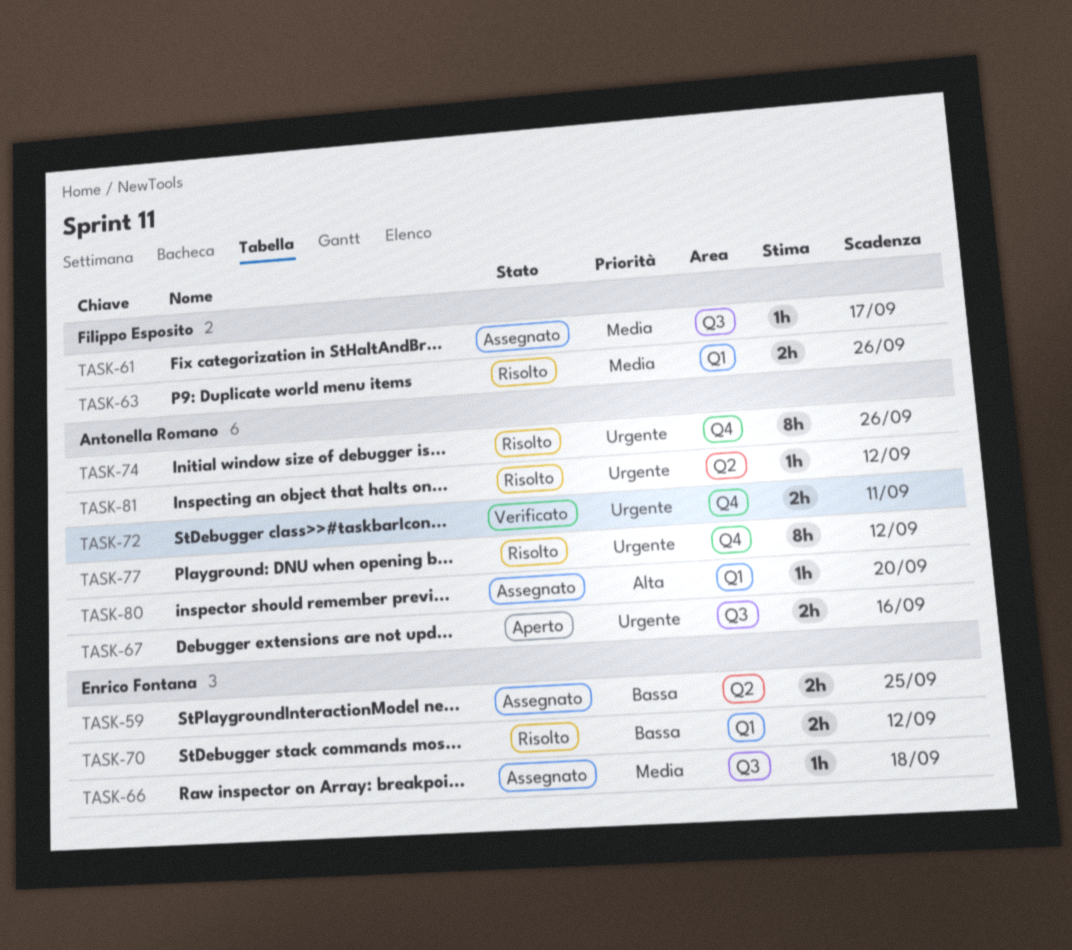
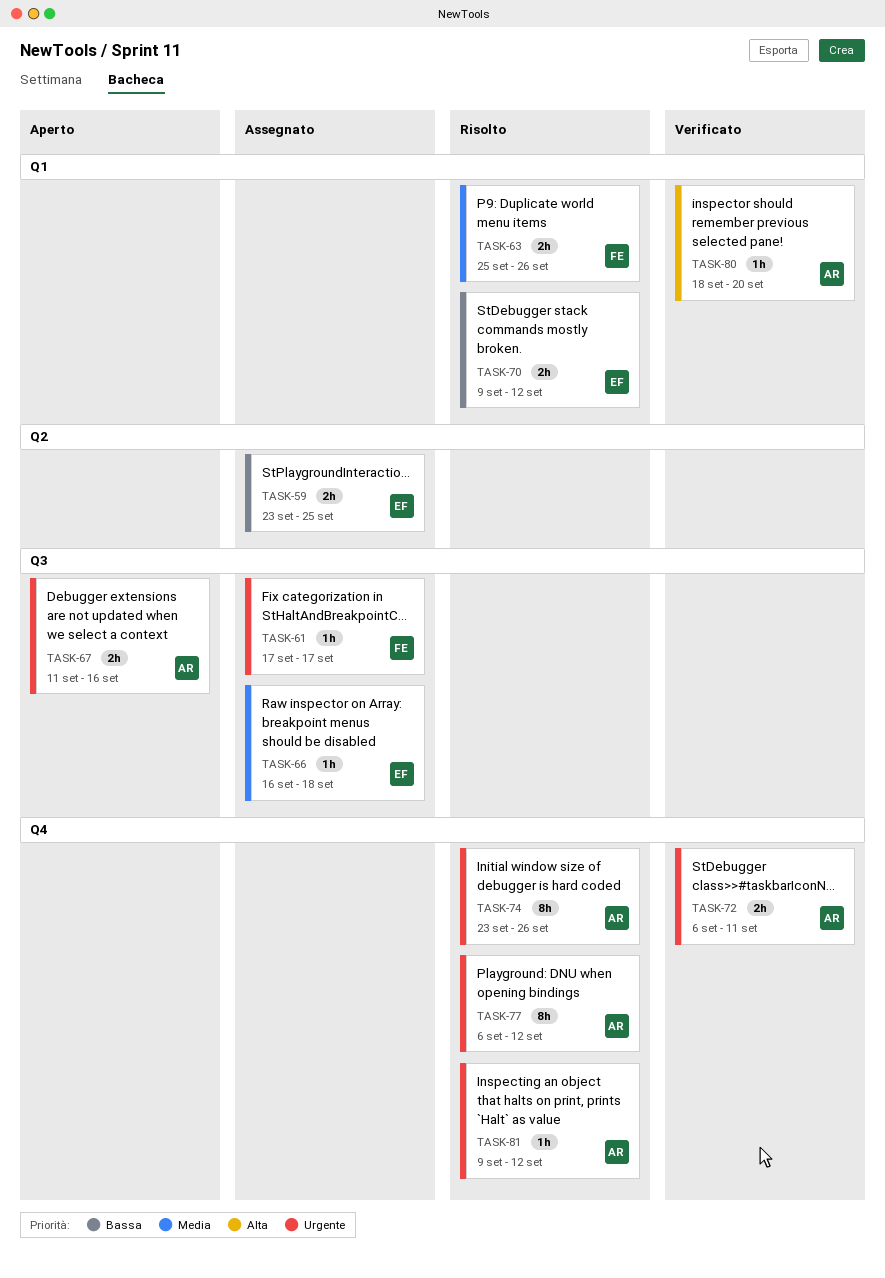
TASK-61, priority: Media -> Urgente
TASK-80, status: Assegnato -> Verificato
TASK-81, label: Q2 -> Q4

